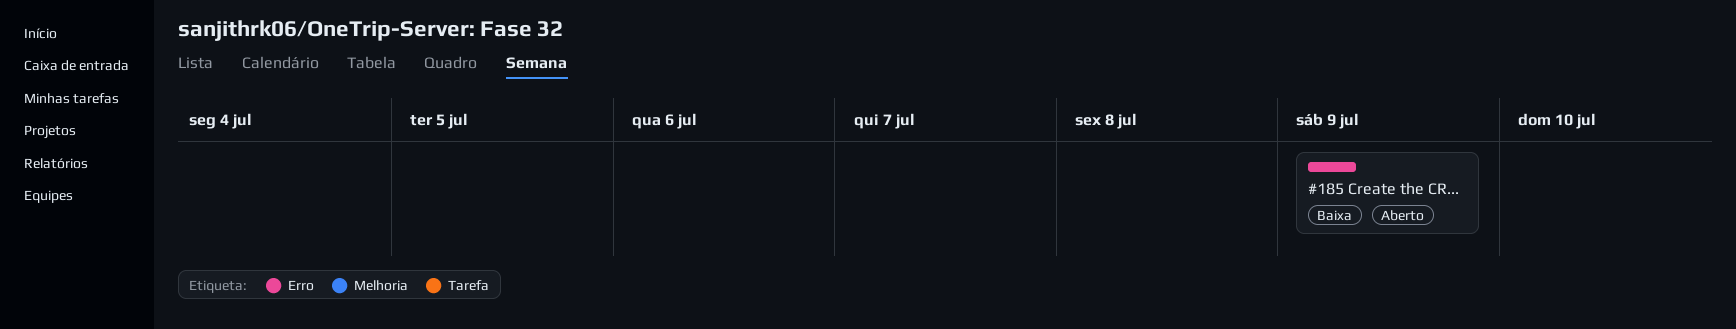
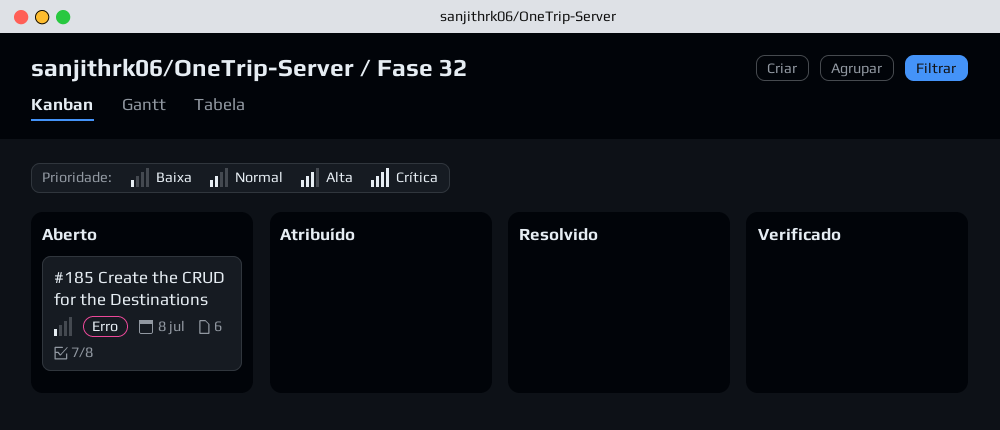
#185, due: Jul 9 -> Jul 8

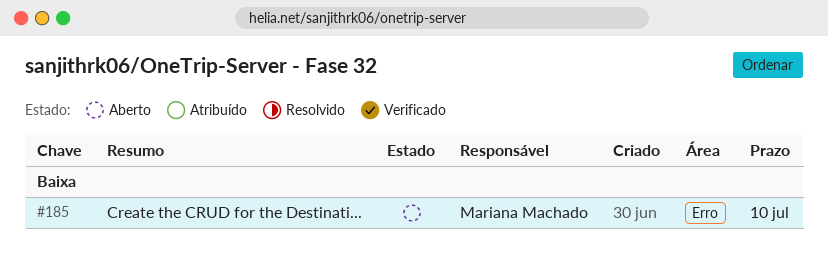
#185, due: Jul 8 -> Jul 10

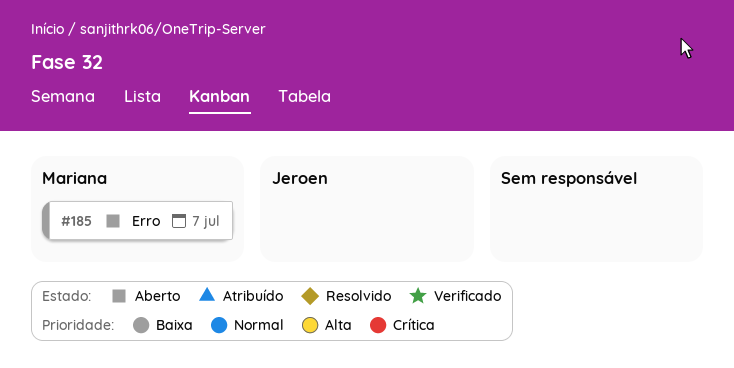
#185, due: Jul 10 -> Jul 7

